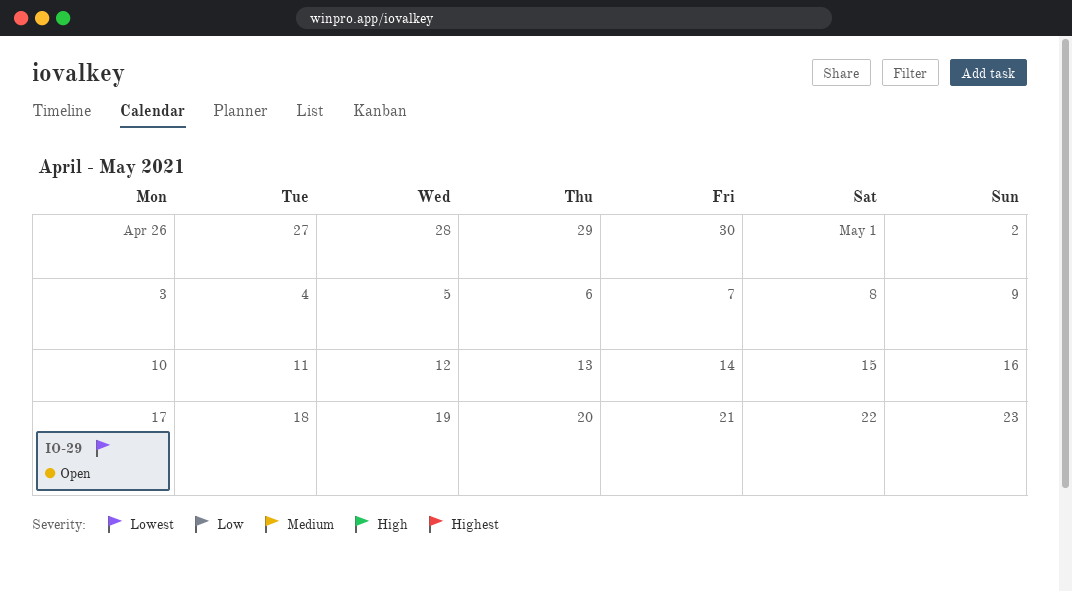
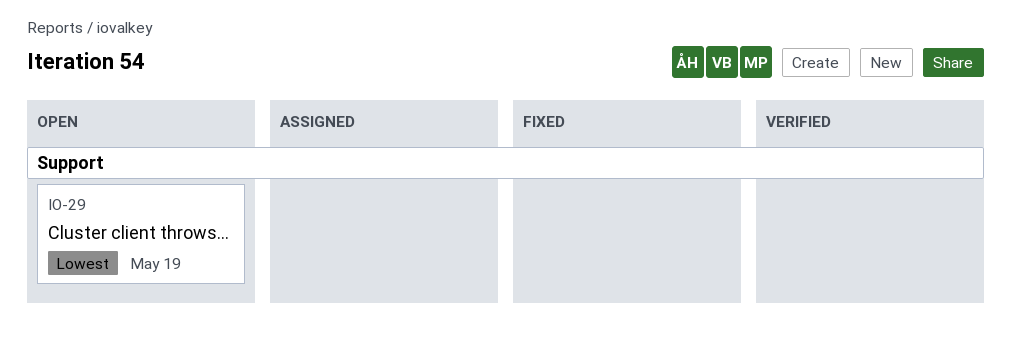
IO-29, due: May 17 -> May 19

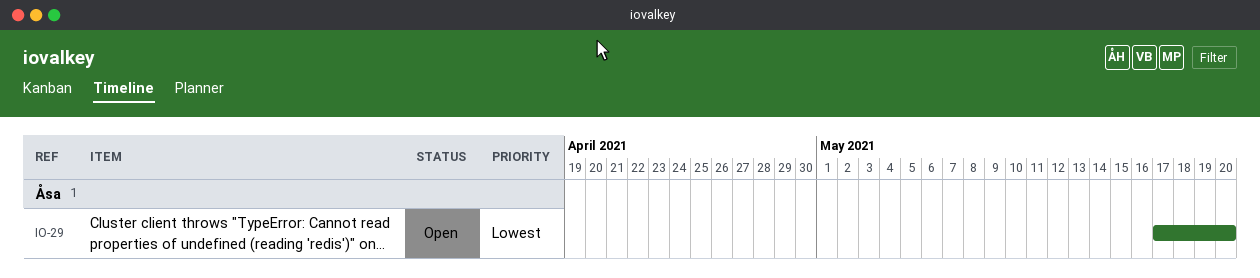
IO-29, due: May 19 -> May 20

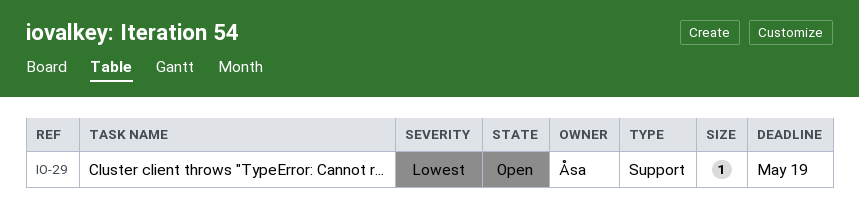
IO-29, due: May 20 -> May 19

